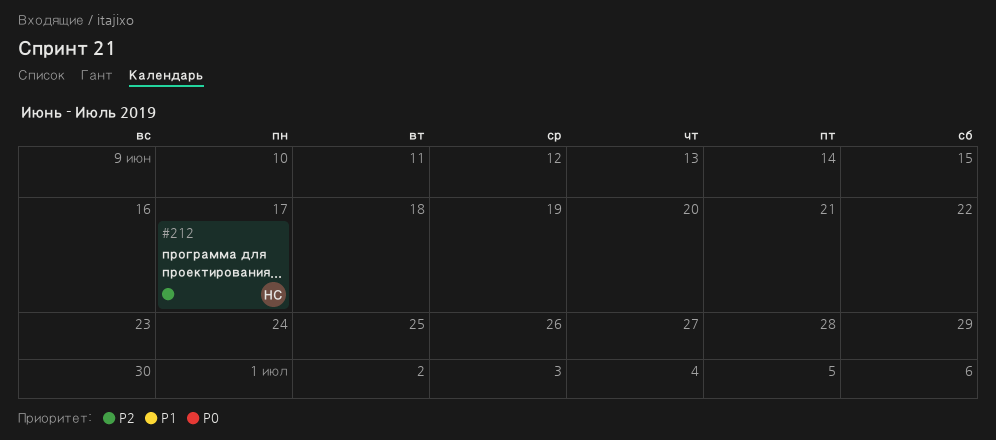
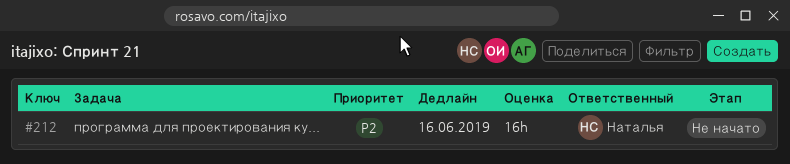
#212, due: Jun 17 -> Jun 16

